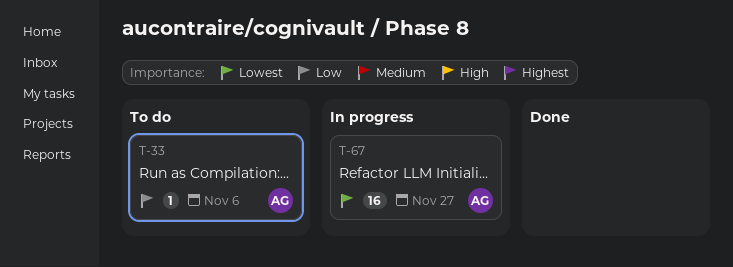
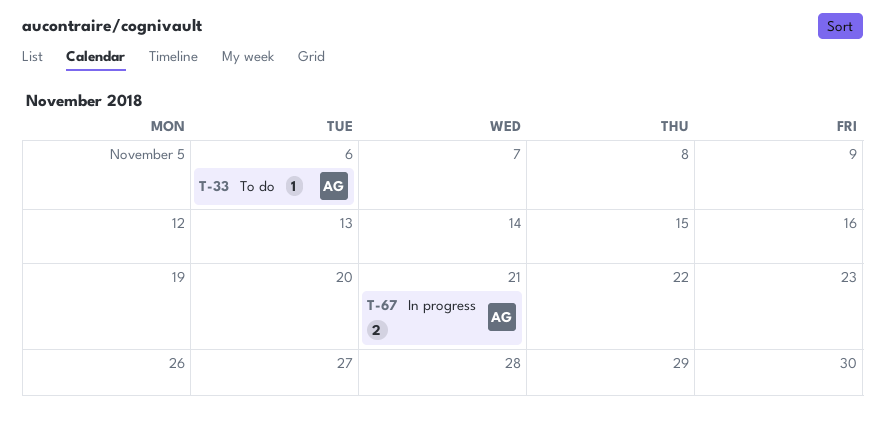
T-67, estimate: 16 -> 2
T-67, due: Nov 27 -> Nov 21

